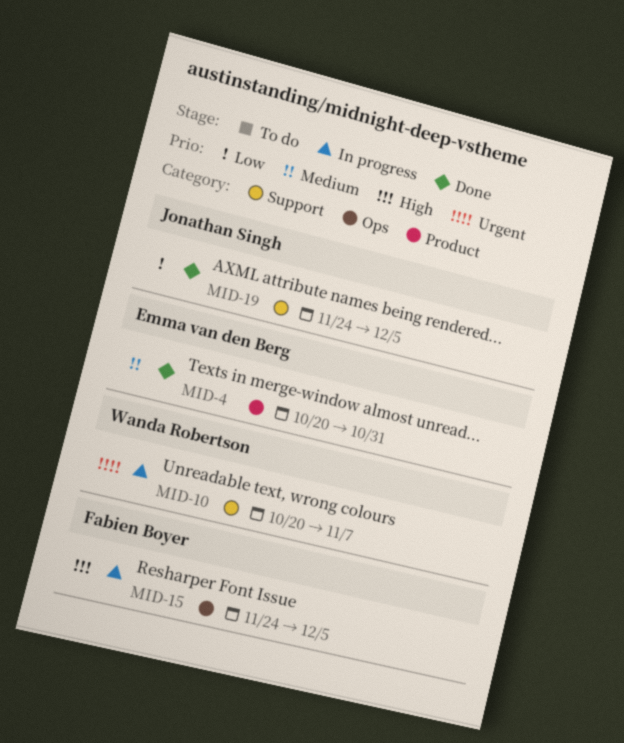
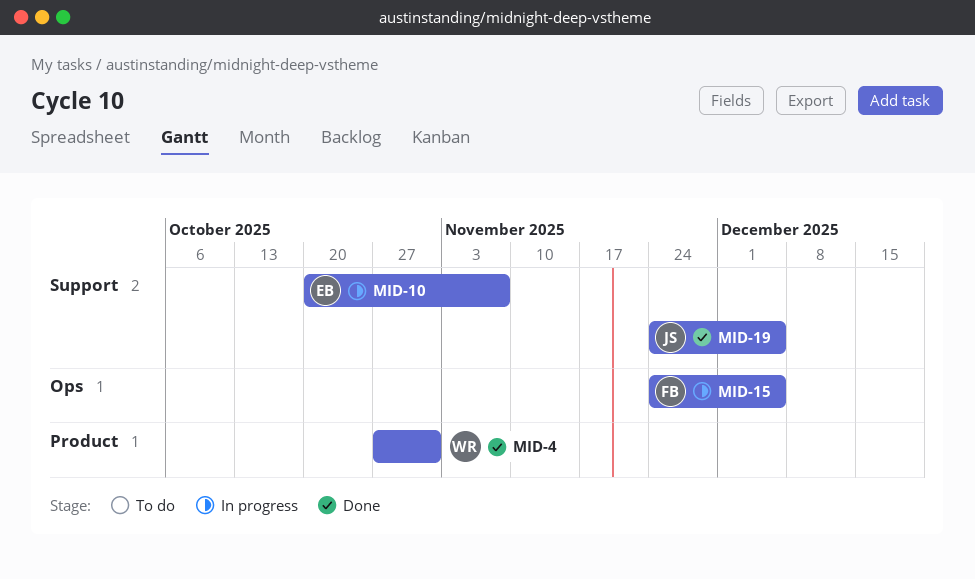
MID-4, owner: Emma van den Berg -> Wanda Robertson
MID-4, start: Oct 20 -> Oct 27
MID-10, owner: Wanda Robertson -> Emma van den Berg

